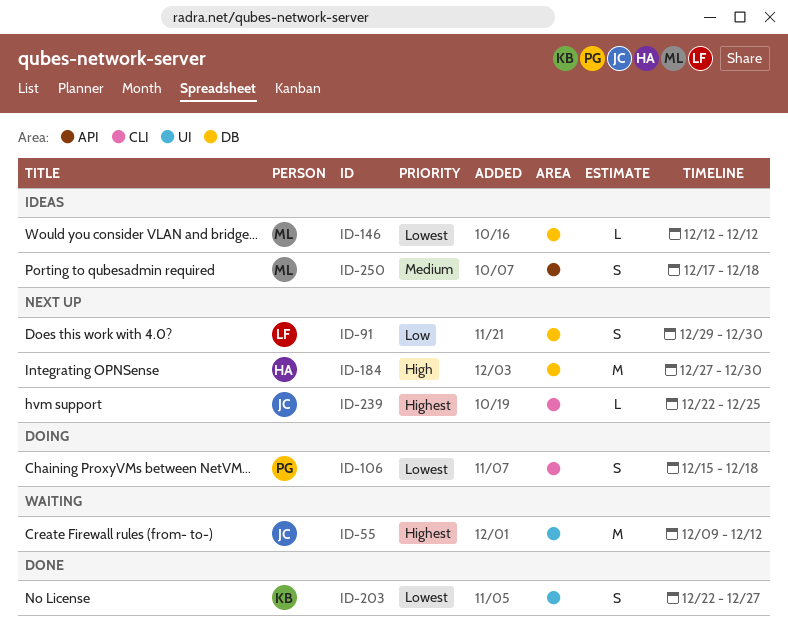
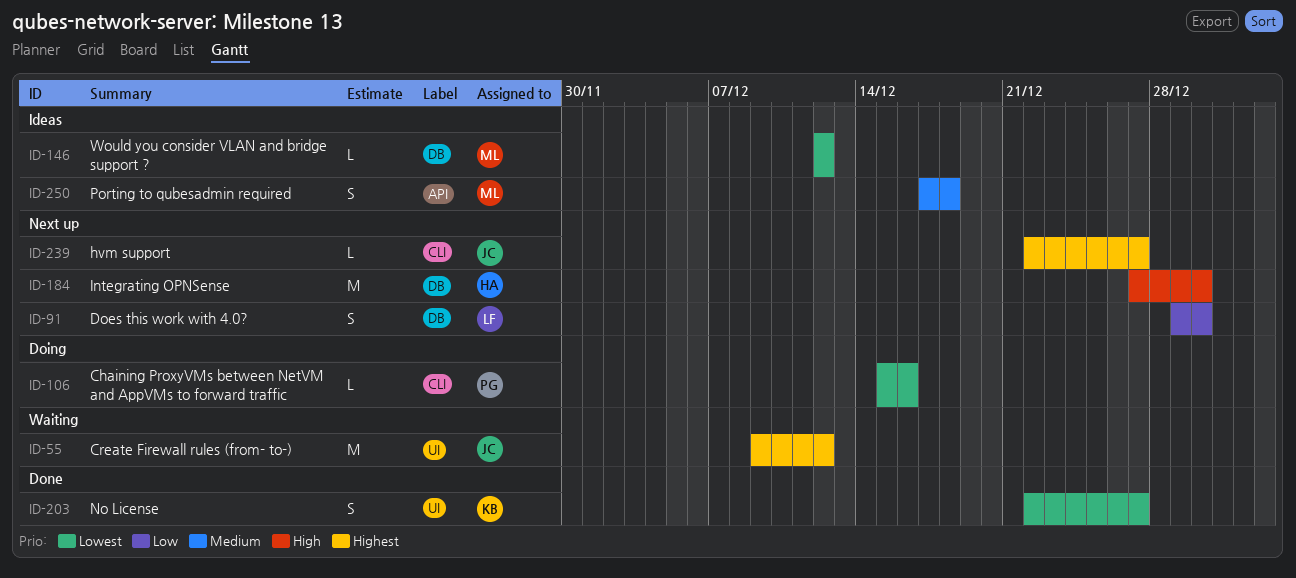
ID-106, estimate: S -> L
ID-106, due: Dec 18 -> Dec 16
ID-239, due: Dec 25 -> Dec 27

